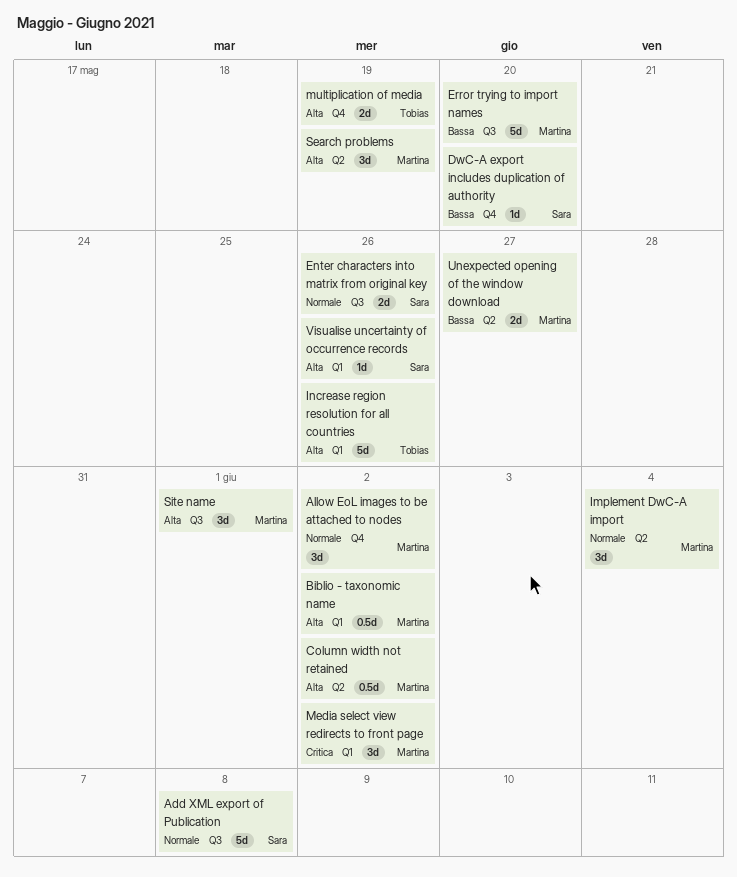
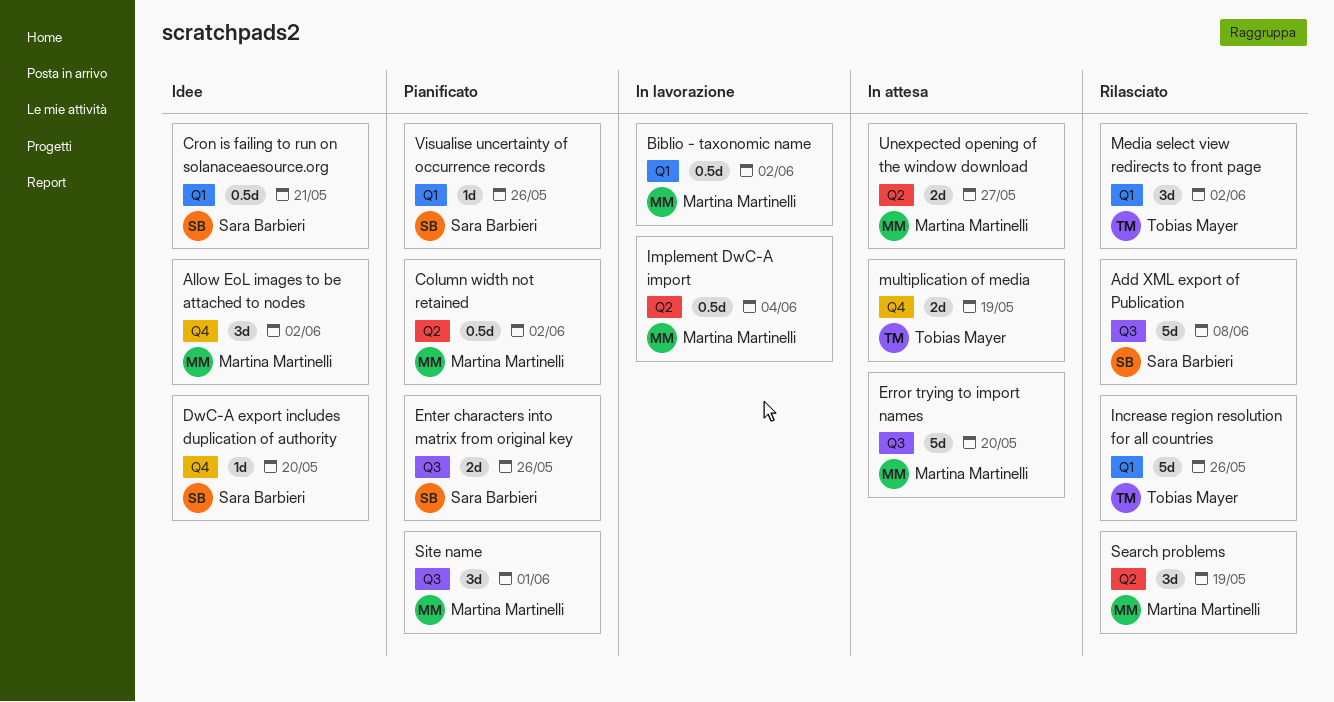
Cron is failing to run on solanaceaesource.org: none -> present
Implement DwC-A import, estimate: 3d -> 0.5d
Media select view redirects to front page, owner: Martina Martinelli -> Tobias Mayer

